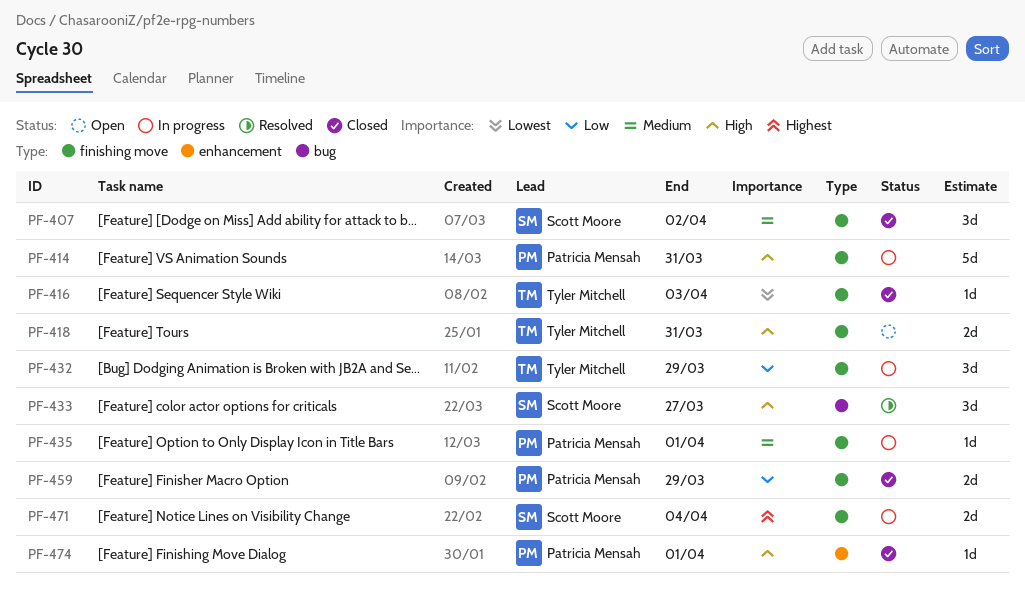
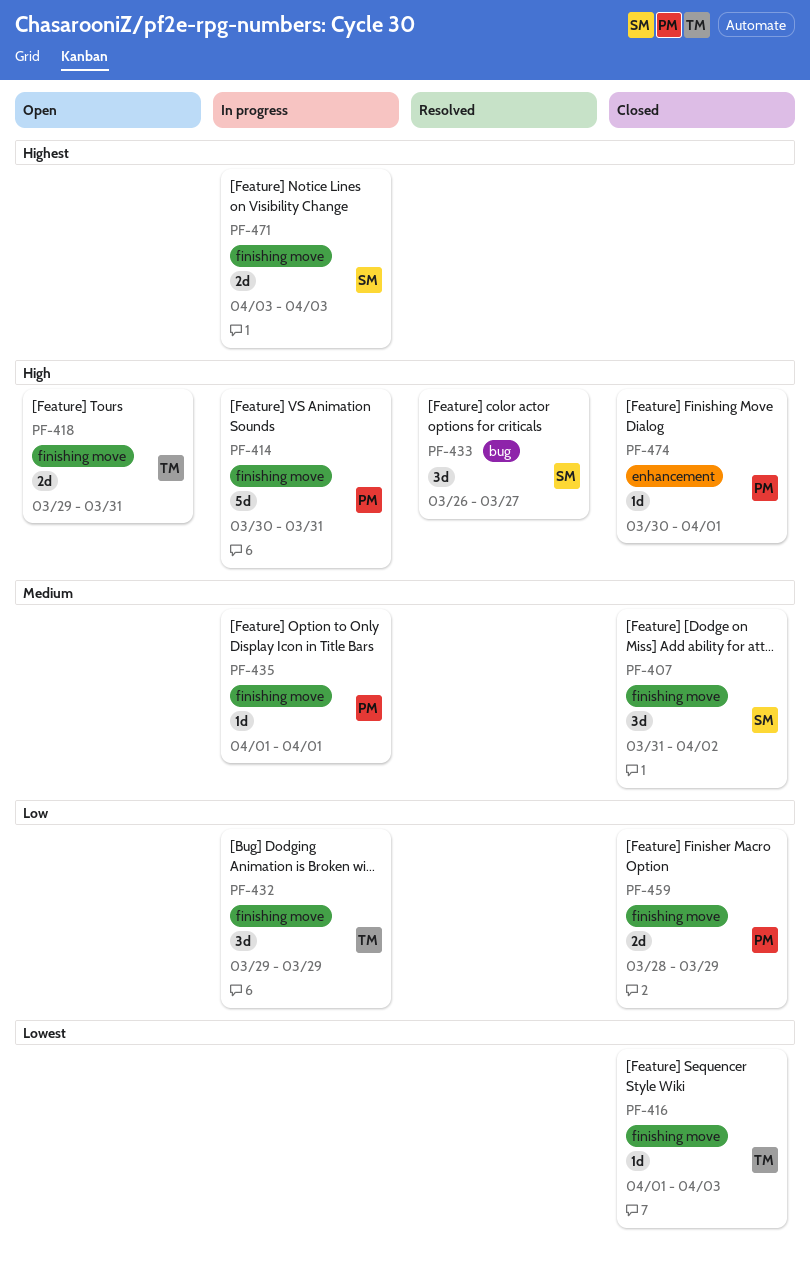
PF-471, due: Apr 4 -> Apr 3

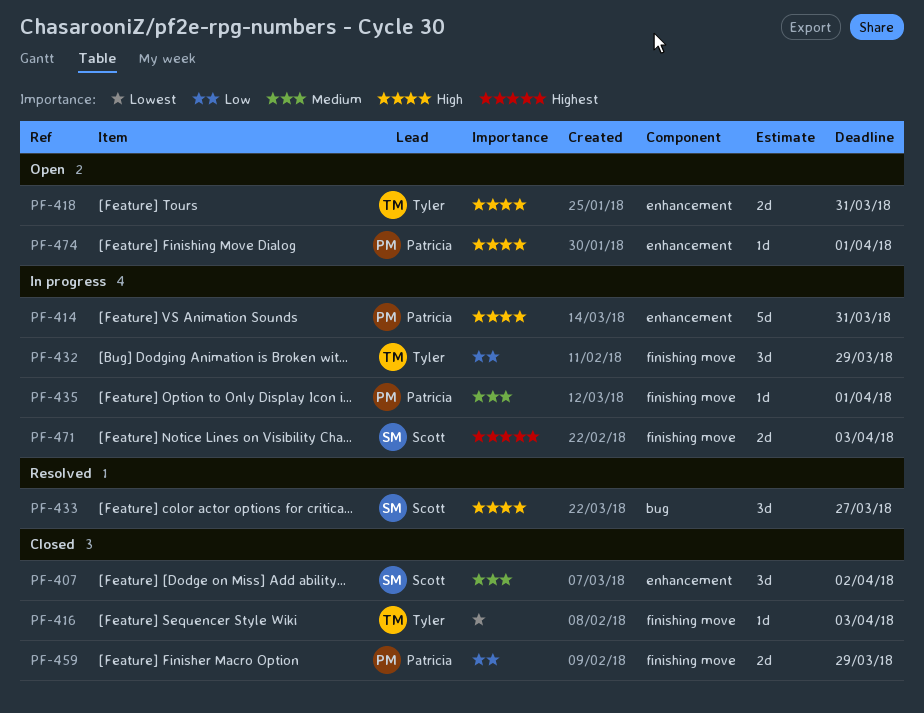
PF-407, label: finishing move -> enhancement
PF-414, label: finishing move -> enhancement
PF-418, label: finishing move -> enhancement
PF-474, status: Closed -> Open

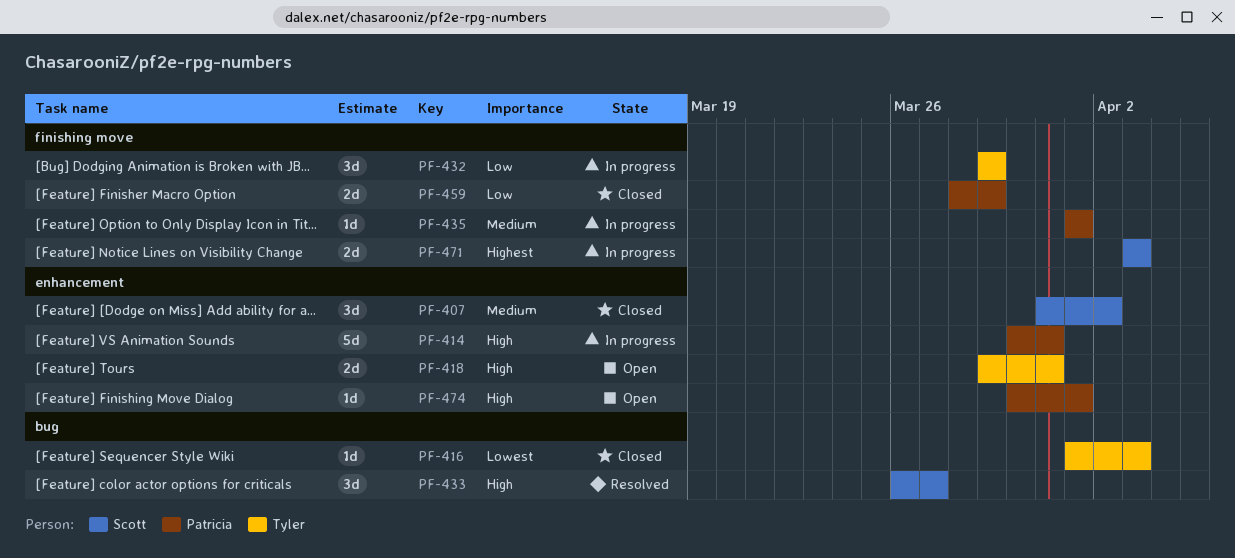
PF-416, label: finishing move -> bug

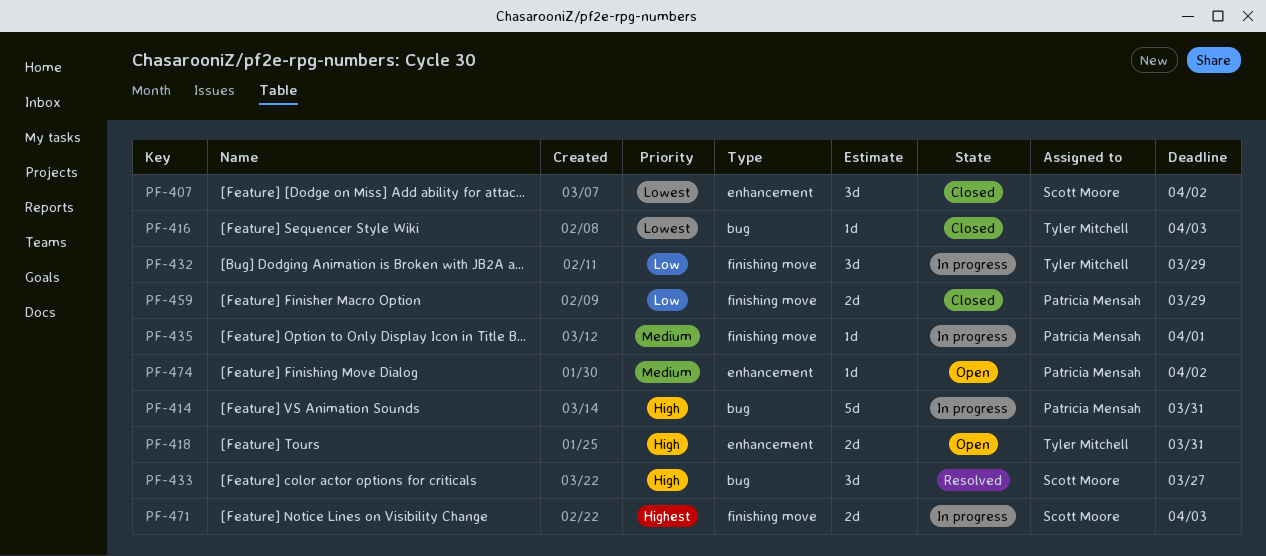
PF-407, priority: Medium -> Lowest
PF-414, label: enhancement -> bug
PF-474, priority: High -> Medium
PF-474, due: Apr 1 -> Apr 2

